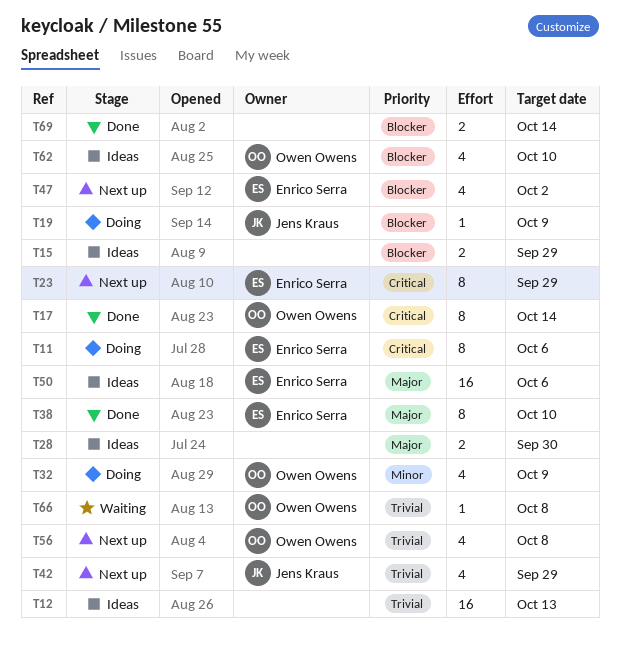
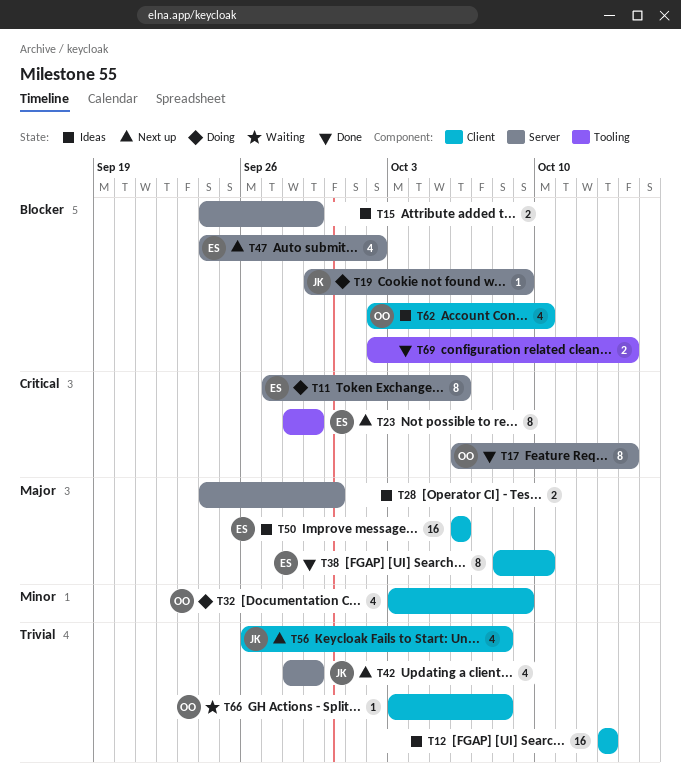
T56, owner: Owen Owens -> Jens Kraus

